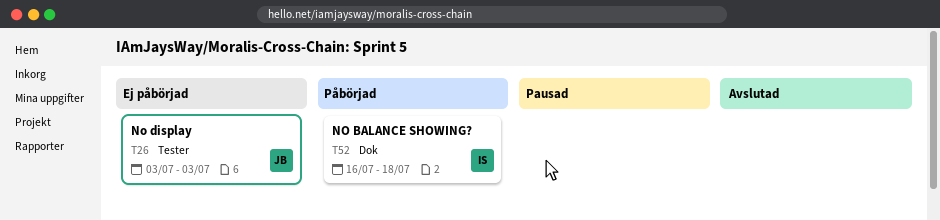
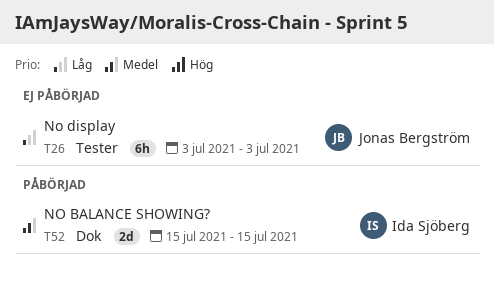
T52, start: Jul 16 -> Jul 15
T52, due: Jul 18 -> Jul 15

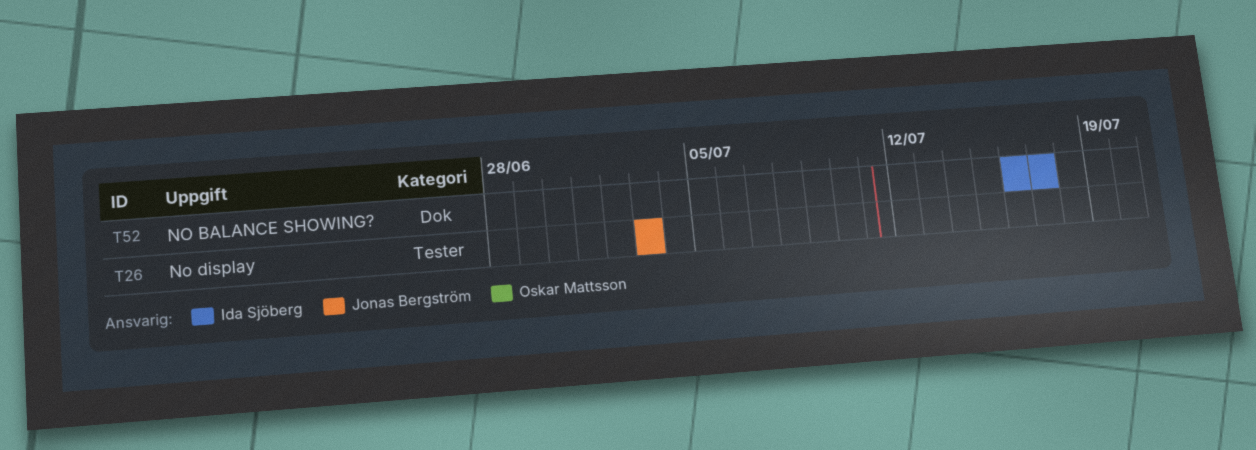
T52, start: Jul 15 -> Jul 16
T52, due: Jul 15 -> Jul 17

